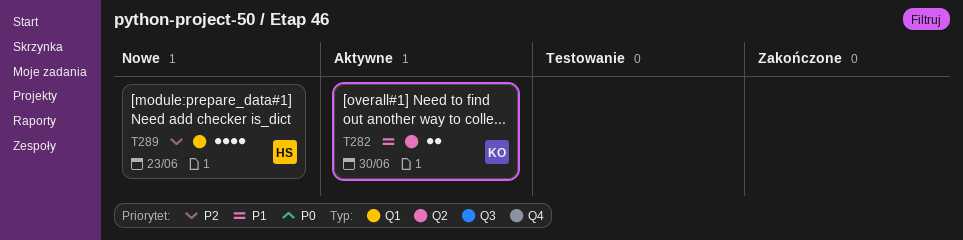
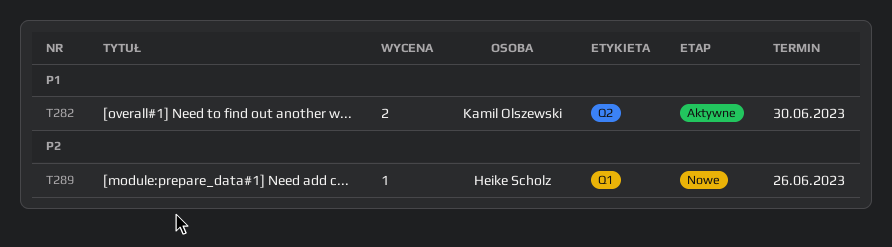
T289, estimate: 4 -> 1
T289, due: Jun 23 -> Jun 26

